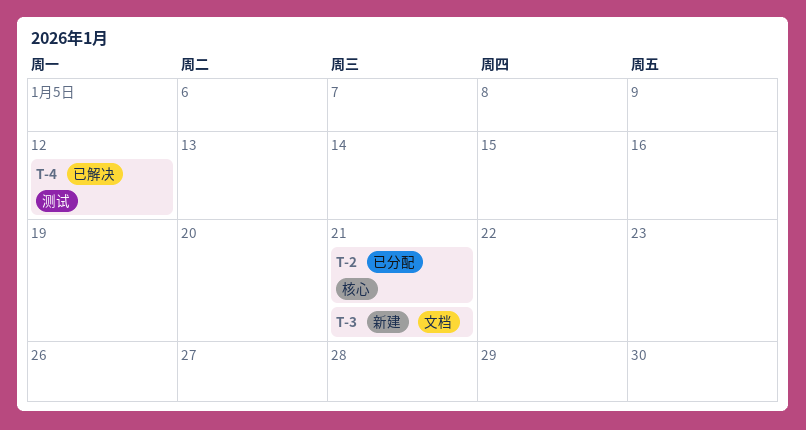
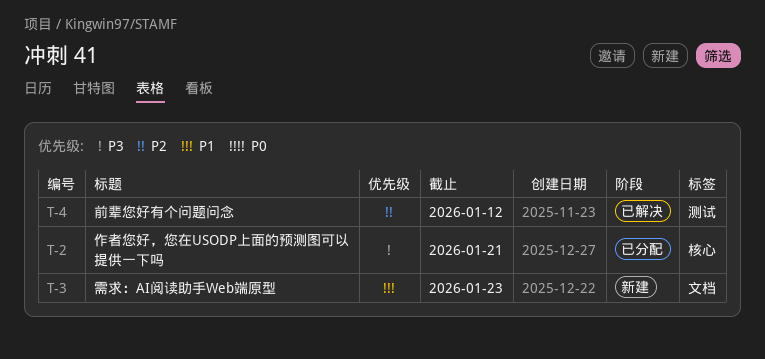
T-3, due: Jan 21 -> Jan 23

